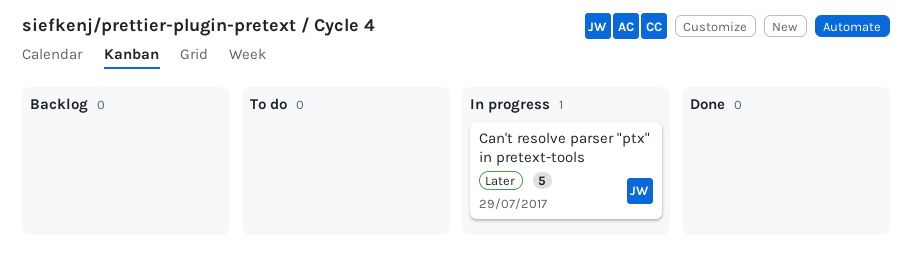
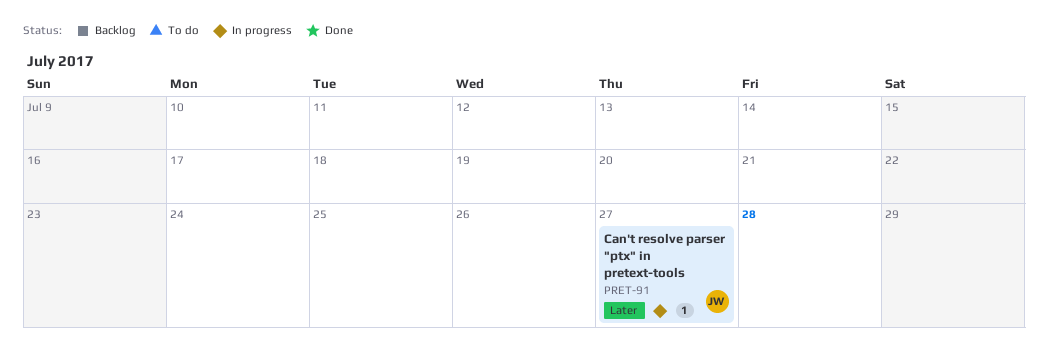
Can't resolve parser "ptx" in pretext-tools, estimate: 5 -> 1
Can't resolve parser "ptx" in pretext-tools, due: Jul 29 -> Jul 27

